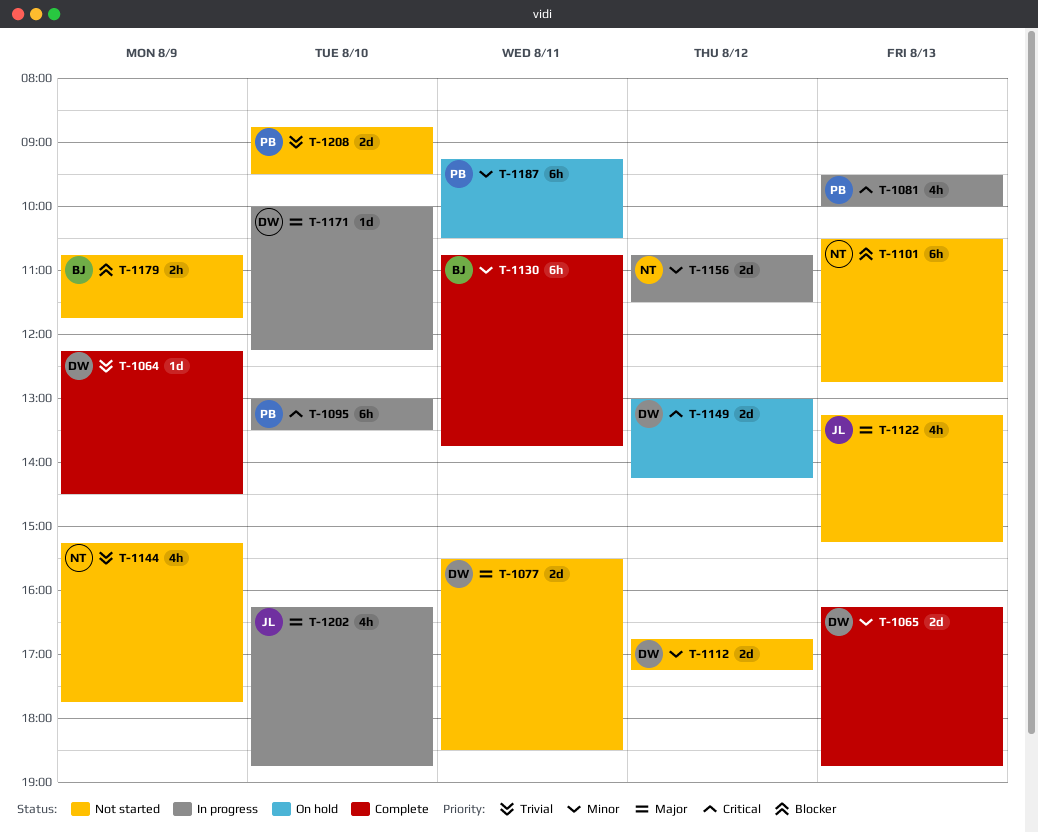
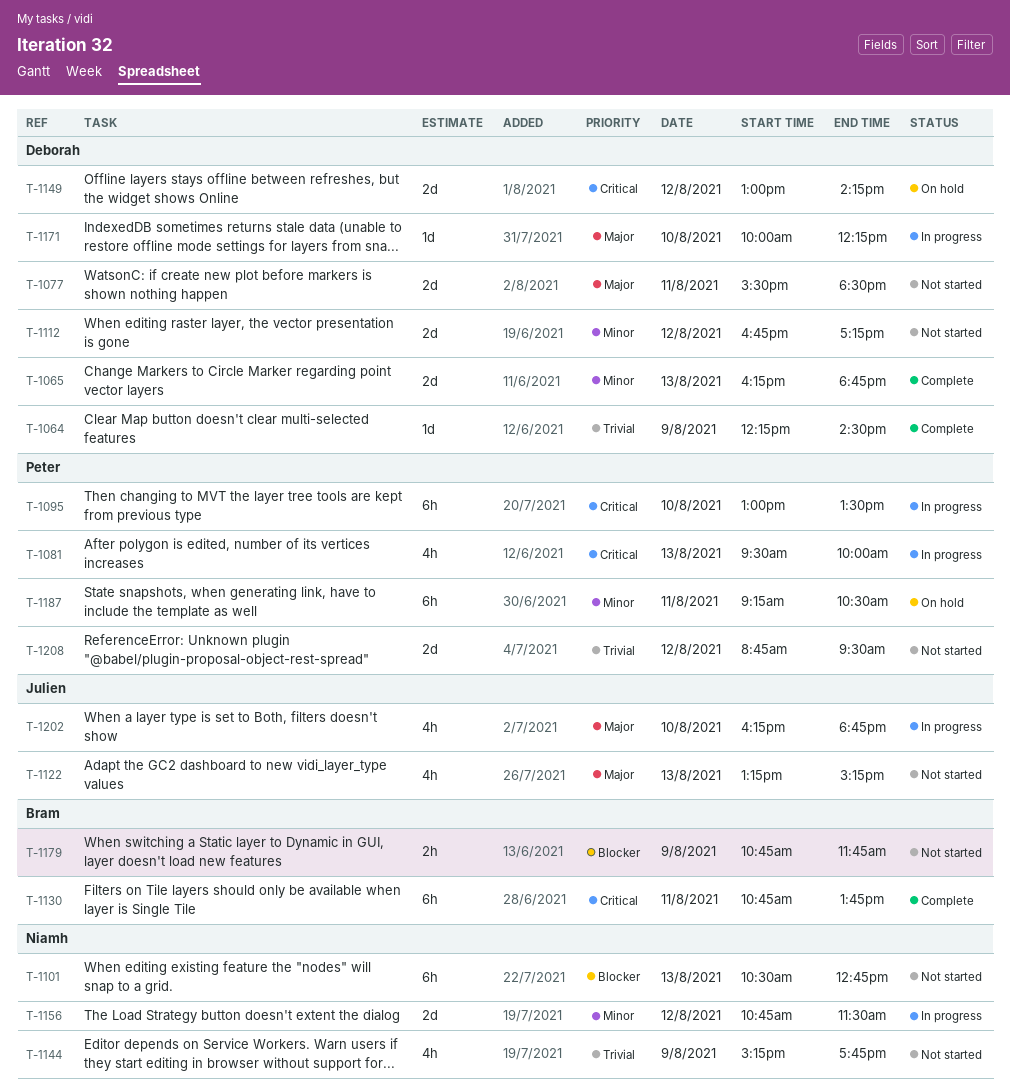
T-1130, priority: Minor -> Critical
T-1208, day: Aug 10 -> Aug 12

